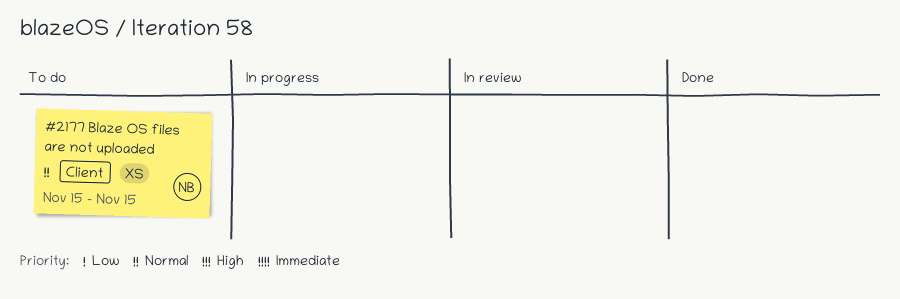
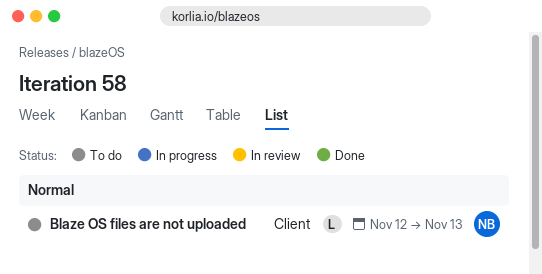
Blaze OS files are not uploaded, estimate: XS -> L
Blaze OS files are not uploaded, start: Nov 15 -> Nov 12
Blaze OS files are not uploaded, due: Nov 15 -> Nov 13

